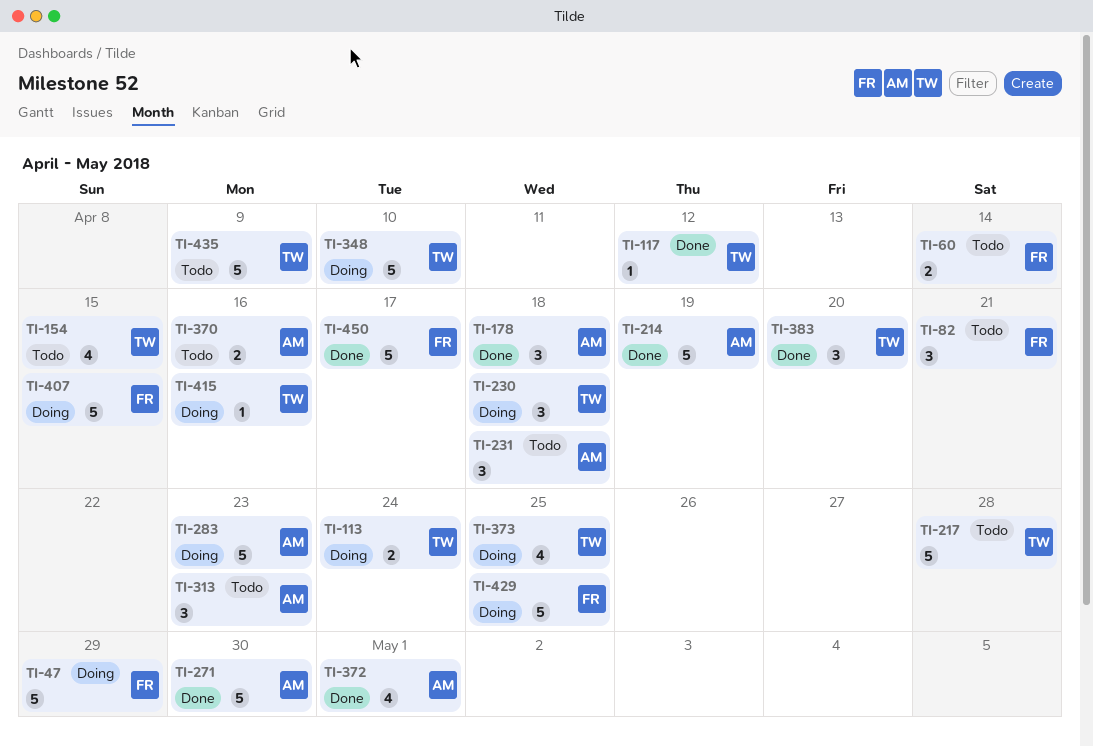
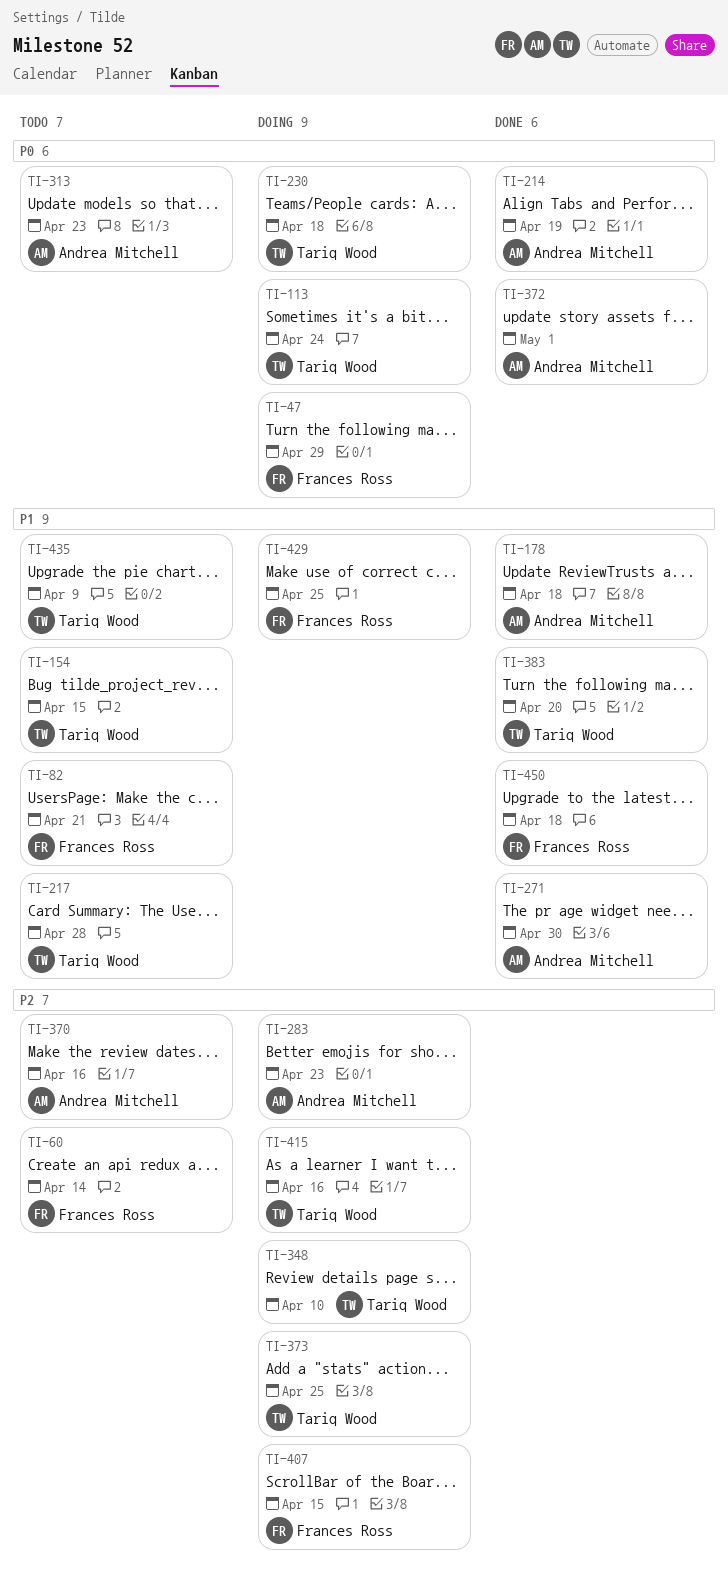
TI-117: present -> none
TI-231: present -> none
TI-450, due: Apr 17 -> Apr 18

